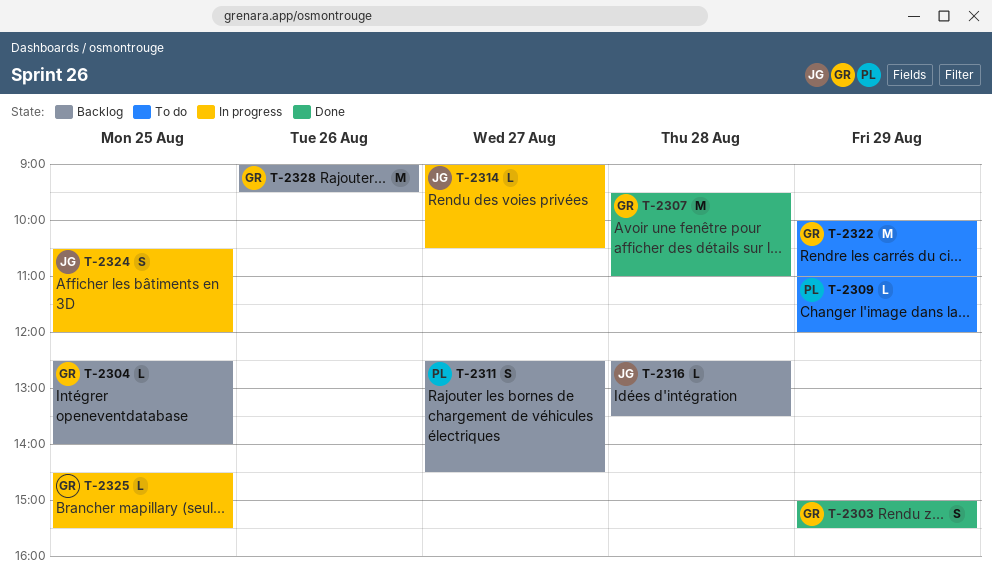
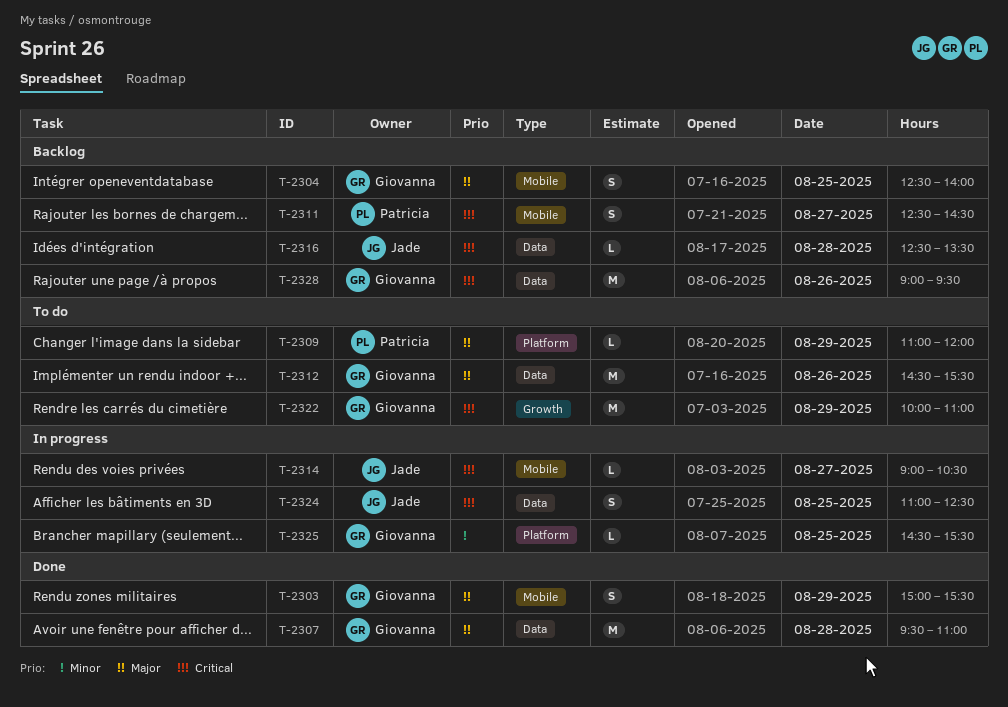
T-2304, estimate: L -> S
T-2312: none -> present
T-2324, begins: 10:30 -> 11:00
T-2324, ends: 12:00 -> 12:30

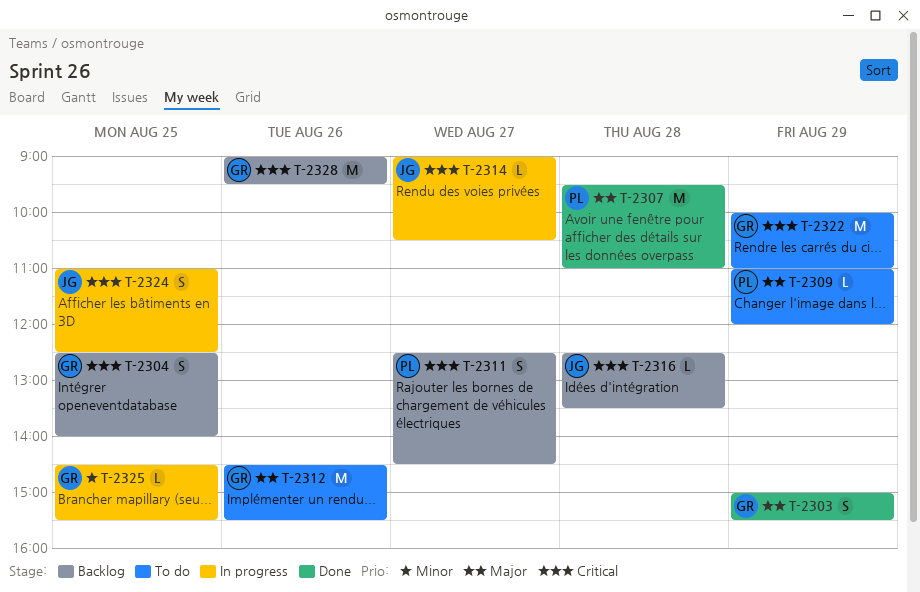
T-2304, priority: Major -> Critical
T-2307, owner: Giovanna -> Patricia

